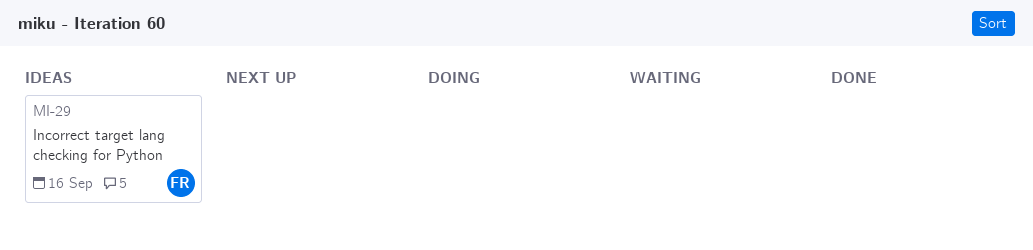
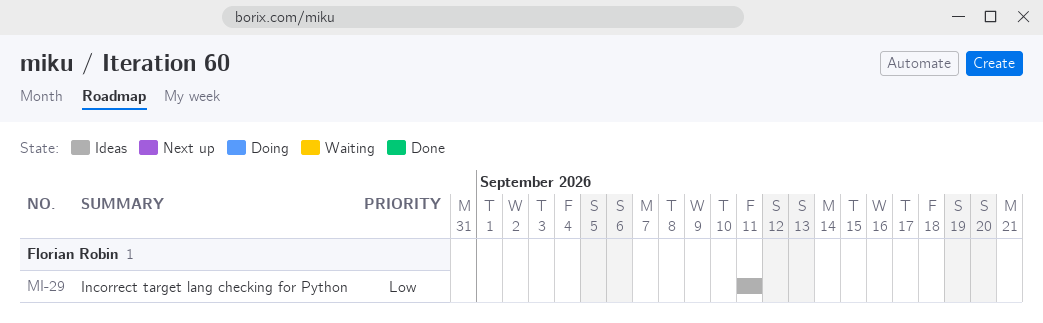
MI-29, due: Sep 16 -> Sep 11

